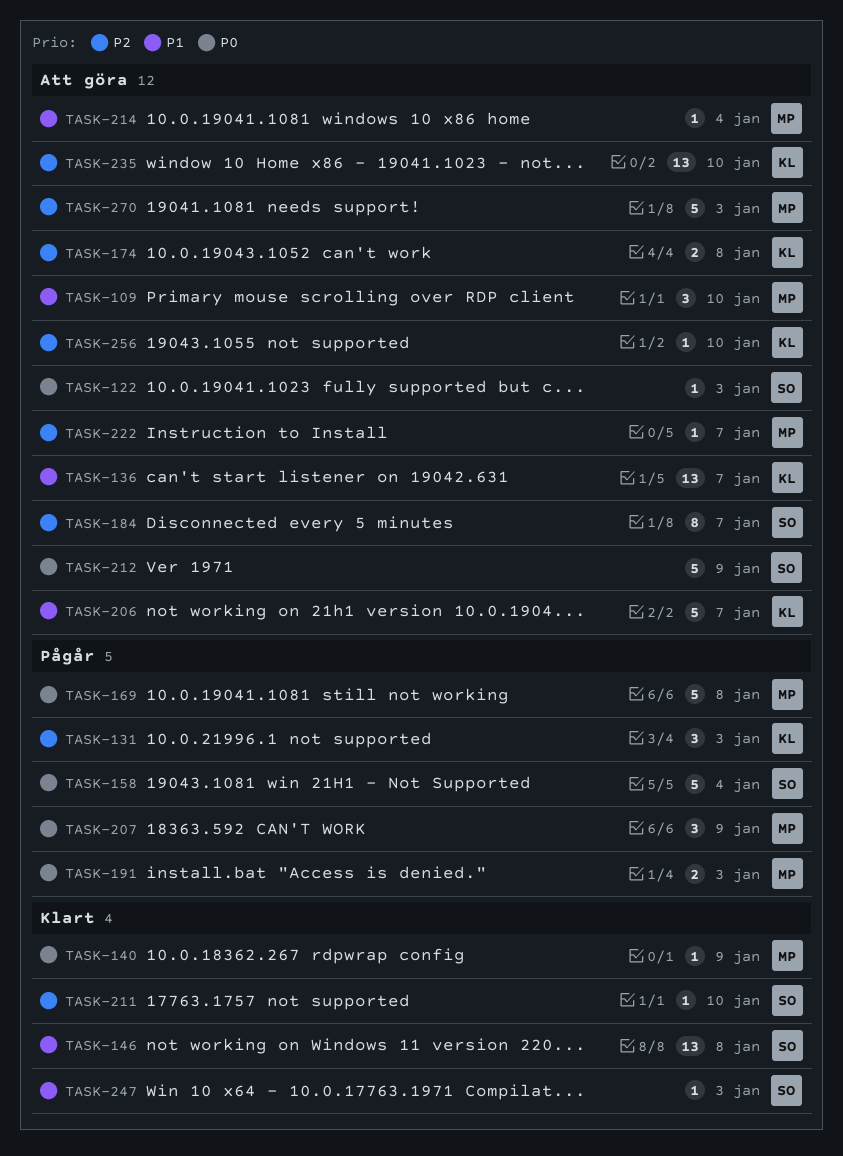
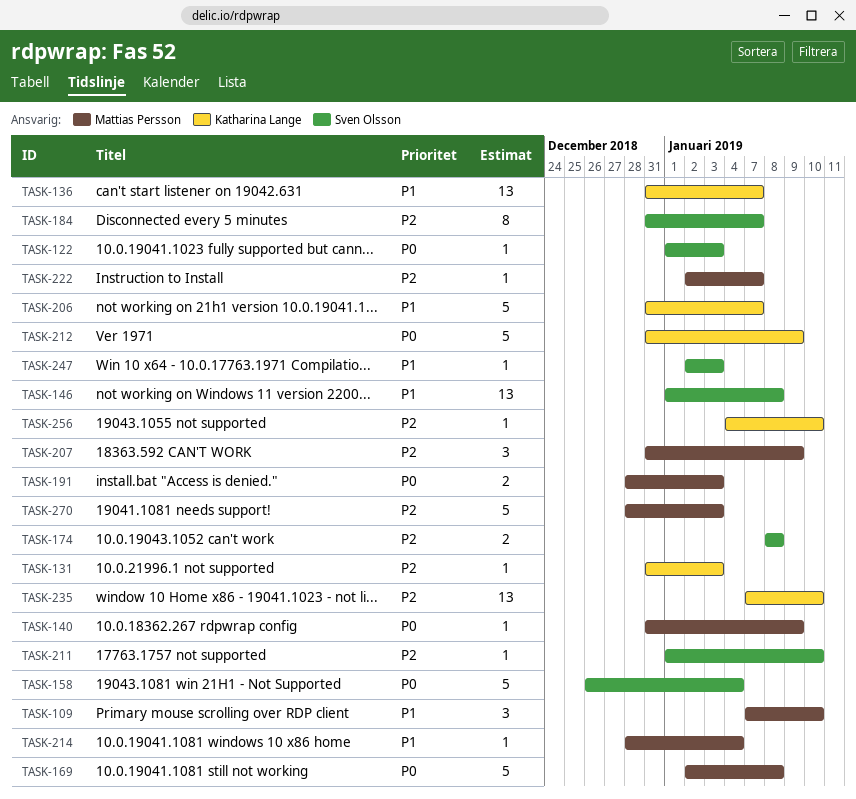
TASK-131, estimate: 3 -> 1
TASK-174, owner: Katharina Lange -> Sven Olsson
TASK-207, priority: P0 -> P2
TASK-212, owner: Sven Olsson -> Katharina Lange

